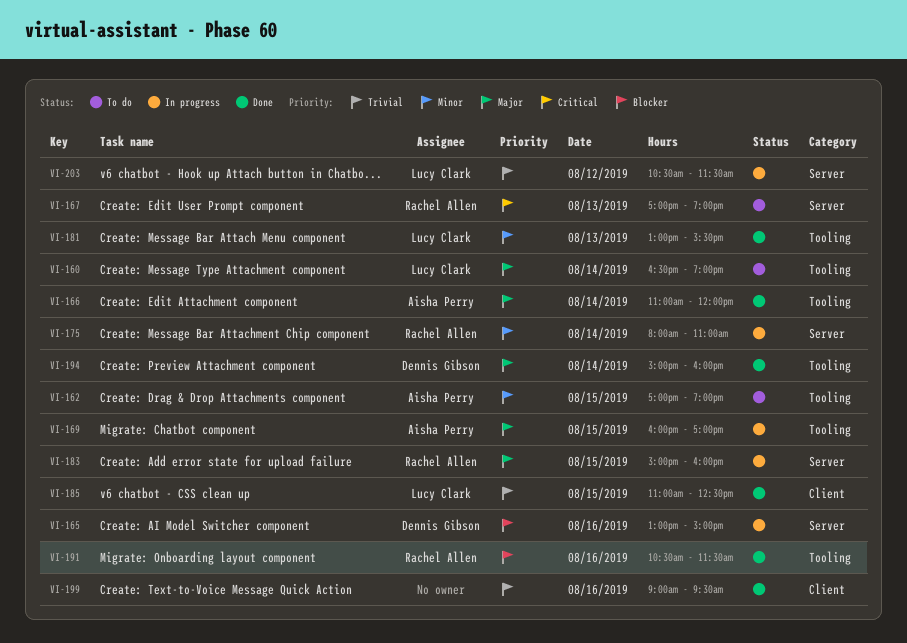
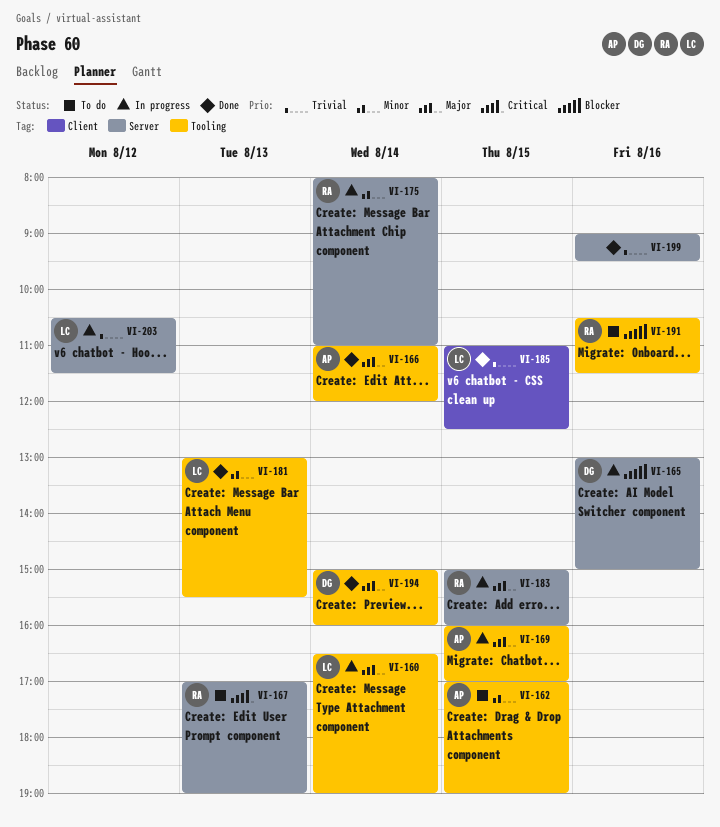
VI-160, status: To do -> In progress
VI-191, status: Done -> To do
VI-199, label: Client -> Server

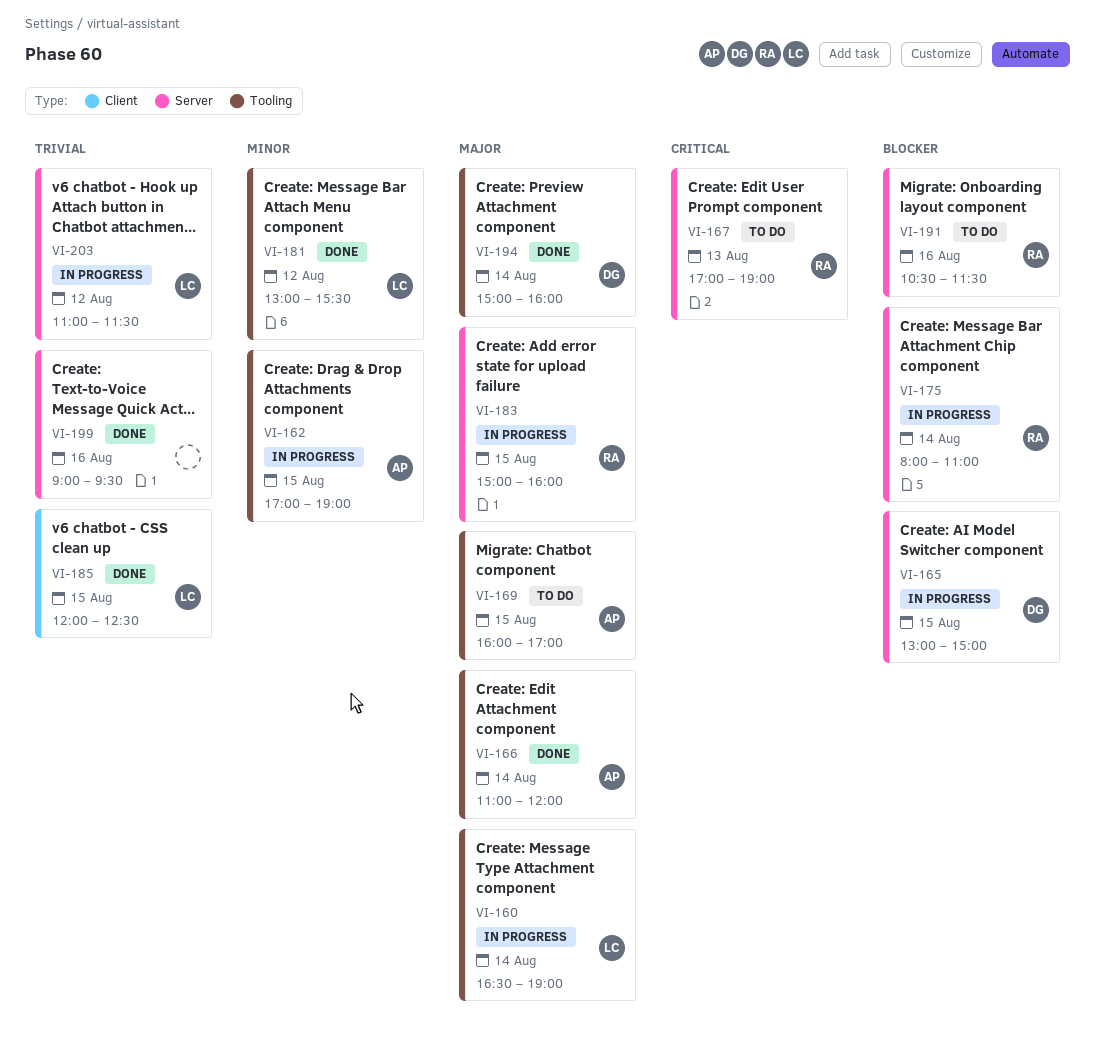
VI-162, status: To do -> In progress
VI-165, day: Aug 16 -> Aug 15
VI-169, status: In progress -> To do
VI-175, priority: Minor -> Blocker
VI-181, day: Aug 13 -> Aug 12
VI-185, begins: 11:00 -> 12:00
VI-191, label: Tooling -> Server
VI-203, begins: 10:30 -> 11:00

